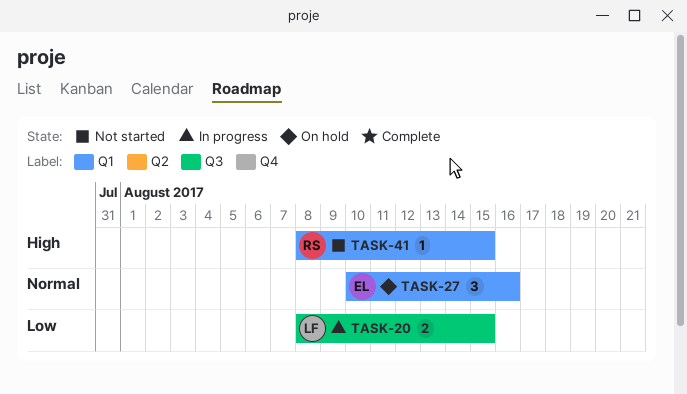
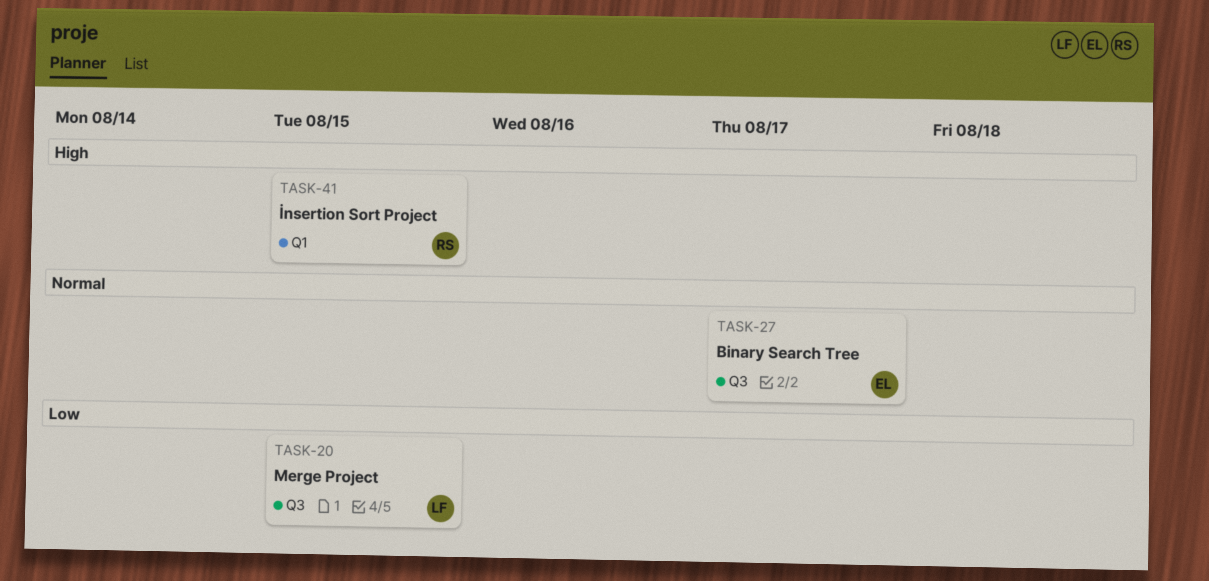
TASK-27, label: Q1 -> Q3
TASK-27, due: Aug 16 -> Aug 17

